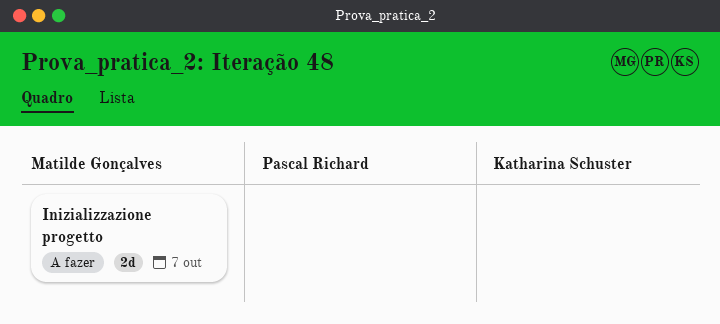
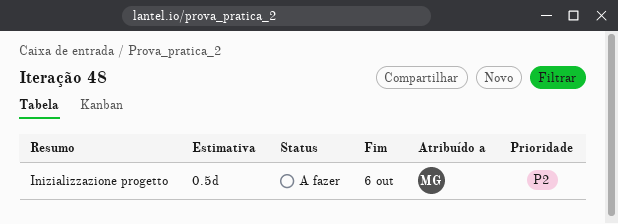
Inizializzazione progetto, estimate: 2d -> 0.5d
Inizializzazione progetto, due: Oct 7 -> Oct 6

